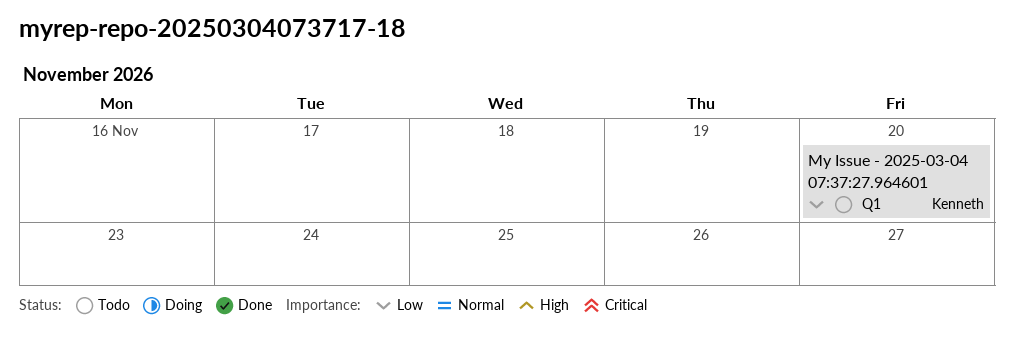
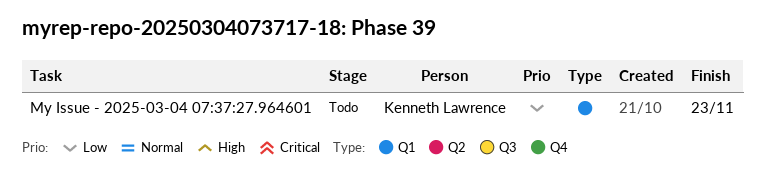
My Issue - 2025-03-04 07:37:27.964601, due: Nov 20 -> Nov 23

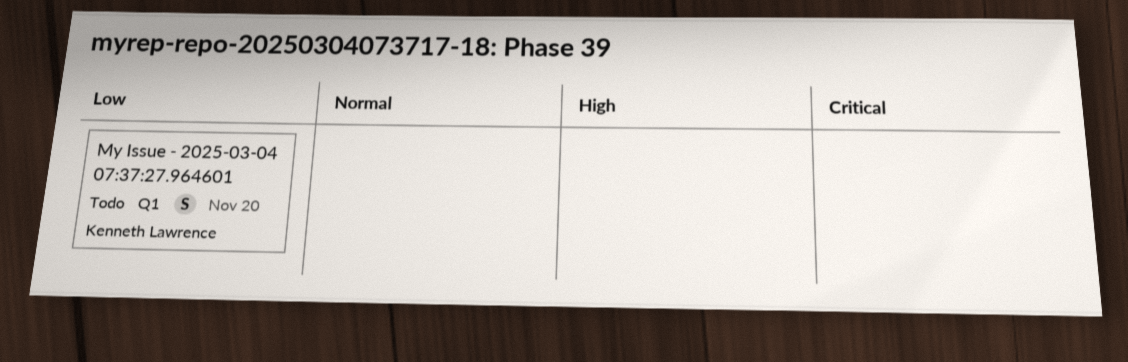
My Issue - 2025-03-04 07:37:27.964601, due: Nov 23 -> Nov 20

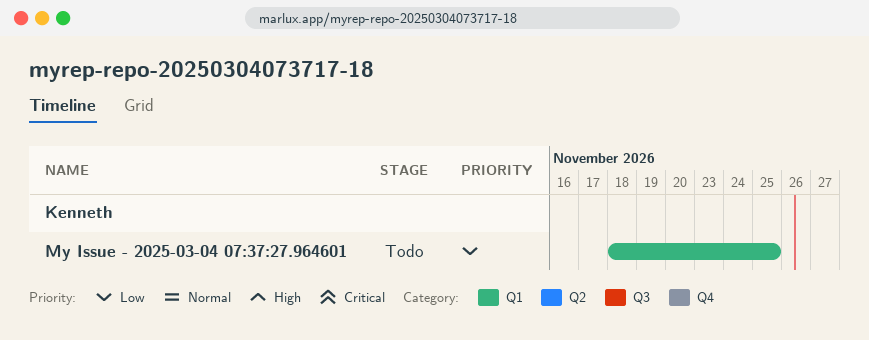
My Issue - 2025-03-04 07:37:27.964601, due: Nov 20 -> Nov 25

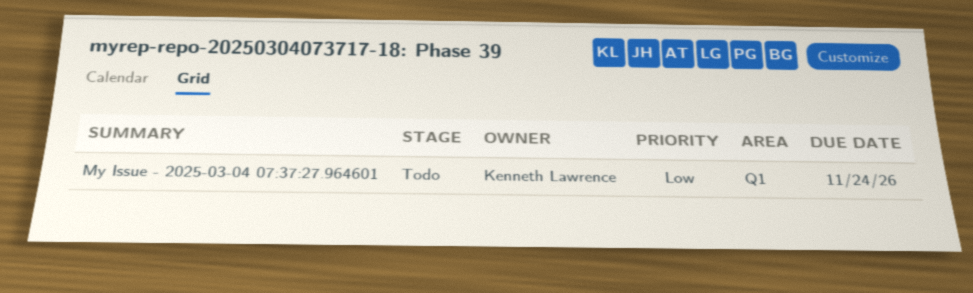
My Issue - 2025-03-04 07:37:27.964601, due: Nov 25 -> Nov 24

